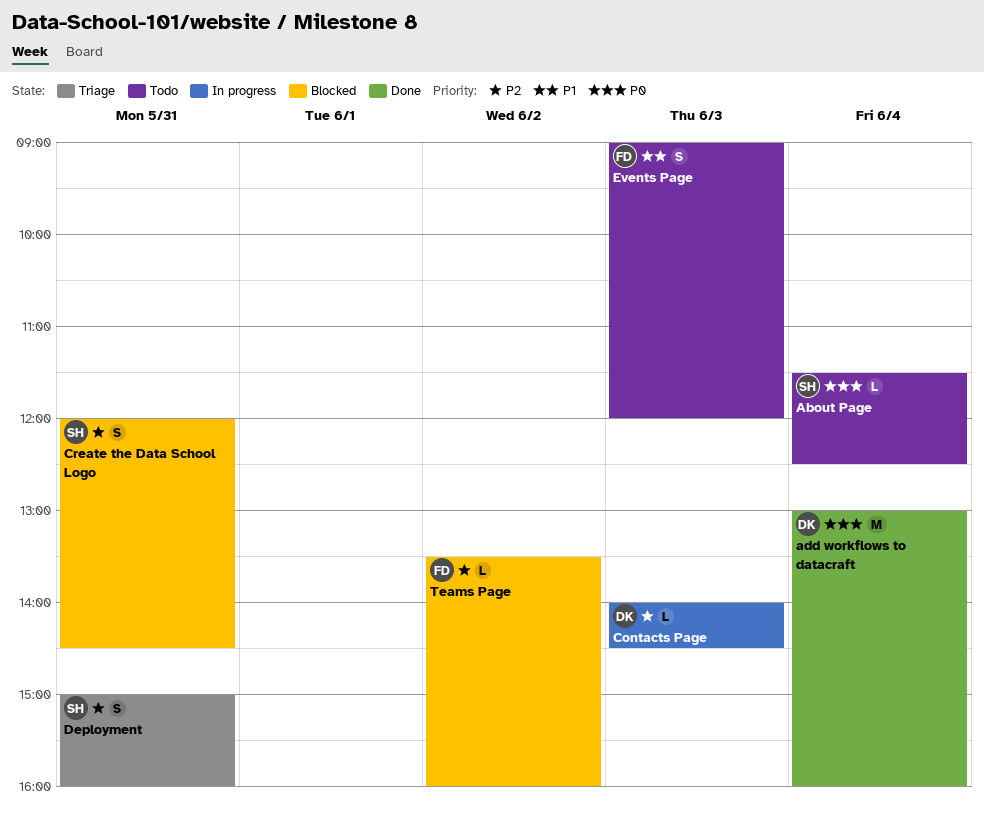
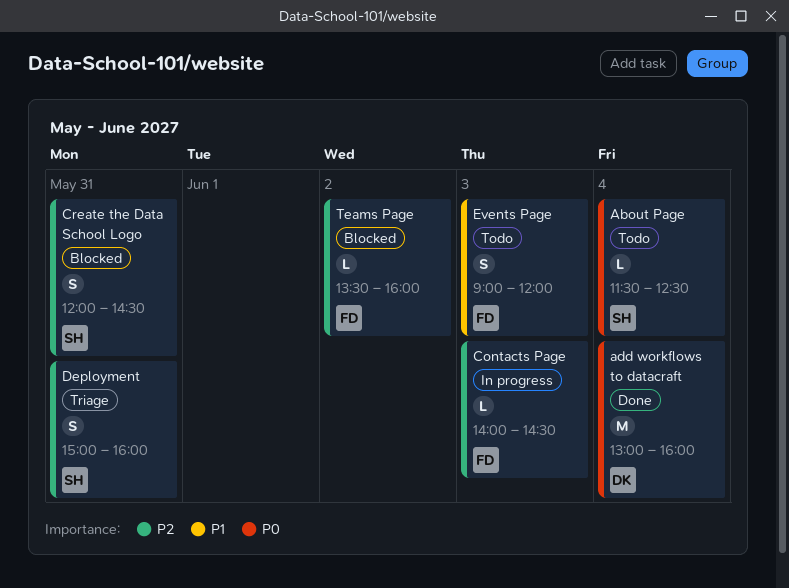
Contacts Page, owner: DK -> FD

